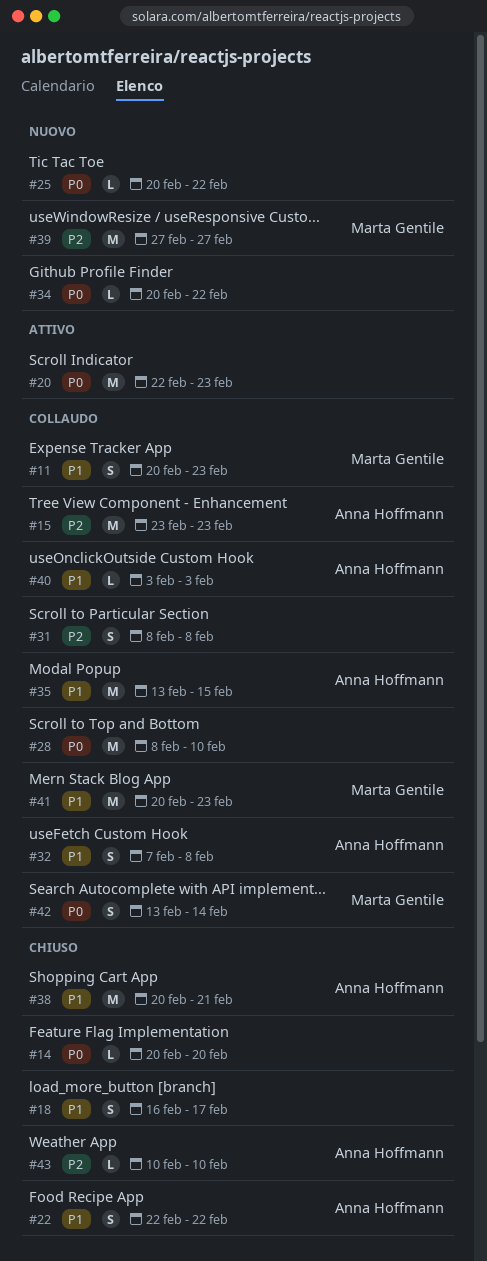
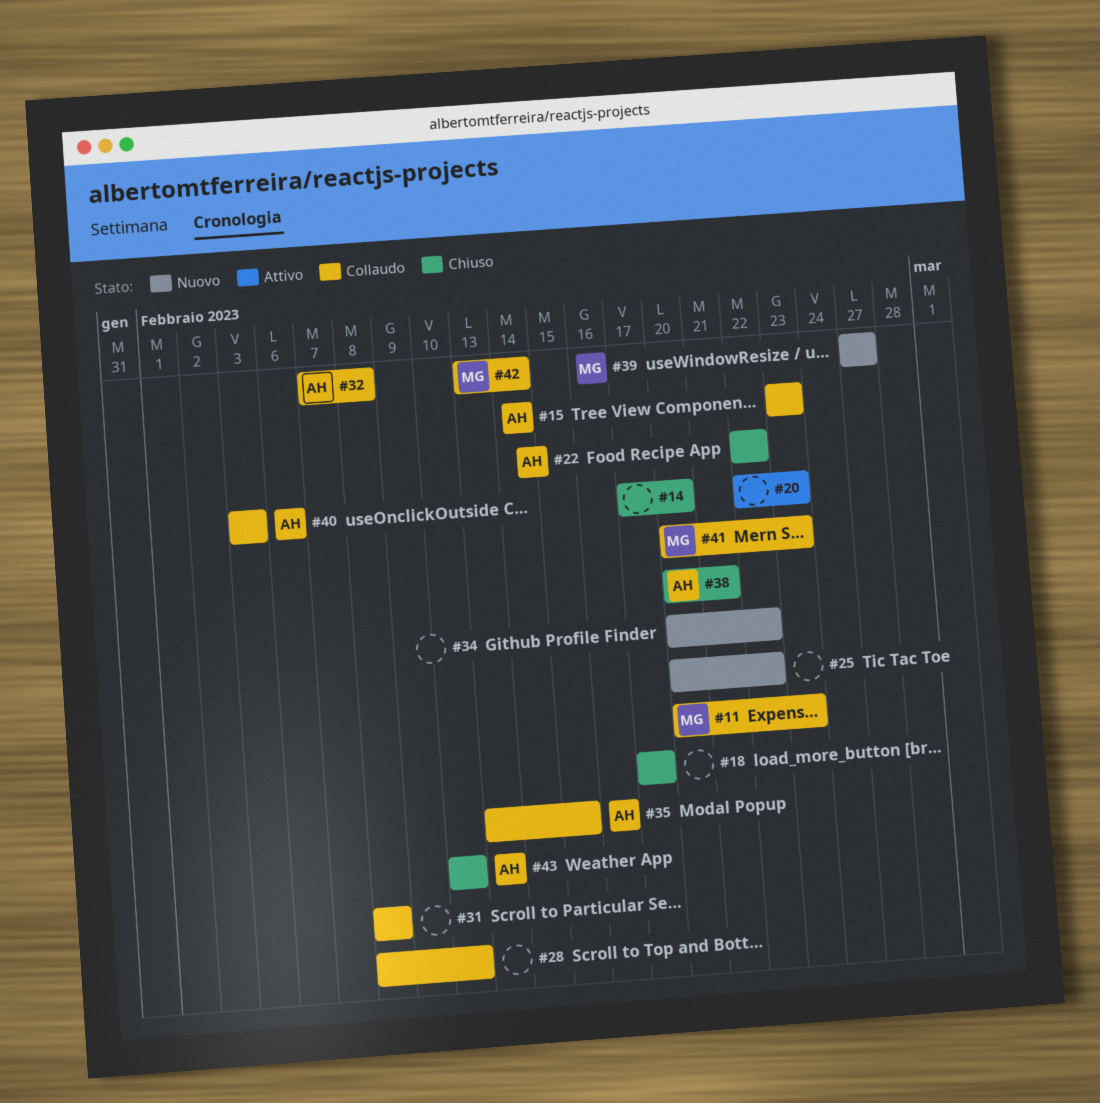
#14, start: Feb 20 -> Feb 17
#18, start: Feb 16 -> Feb 17

